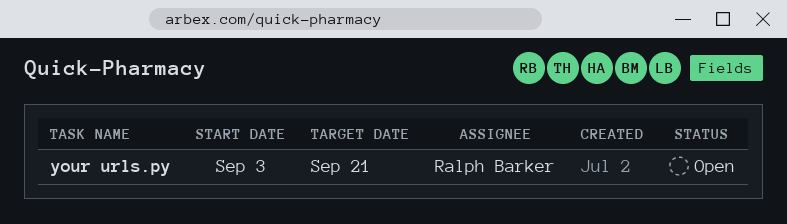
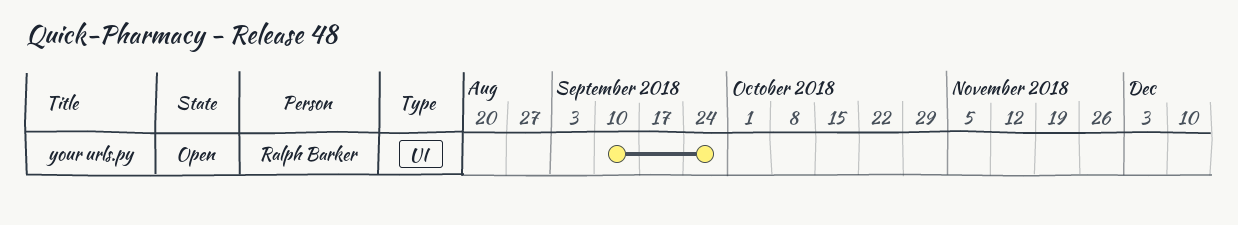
your urls.py, start: Sep 3 -> Sep 10
your urls.py, due: Sep 21 -> Sep 28

